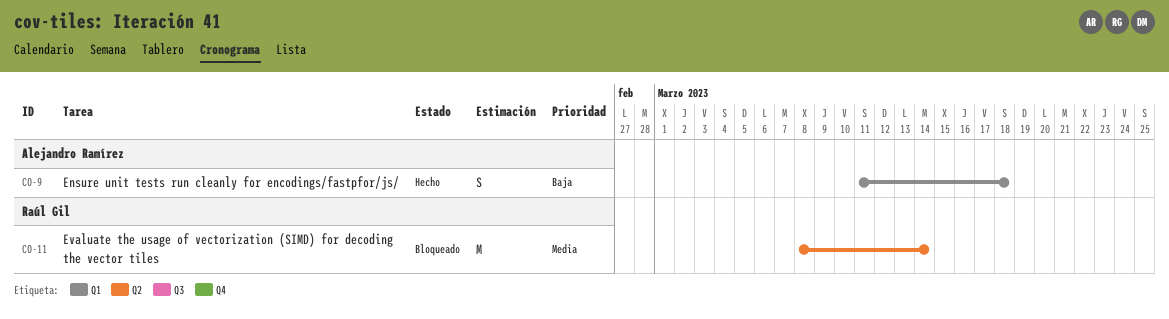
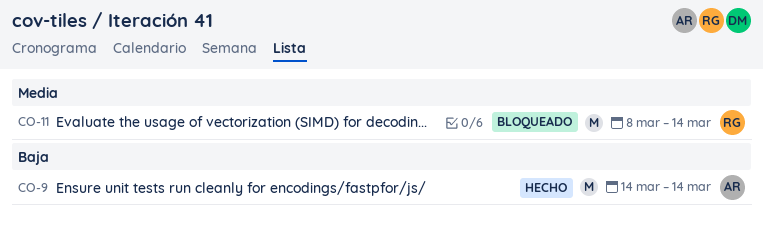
CO-9, estimate: S -> M
CO-9, start: Mar 11 -> Mar 14
CO-9, due: Mar 18 -> Mar 14

